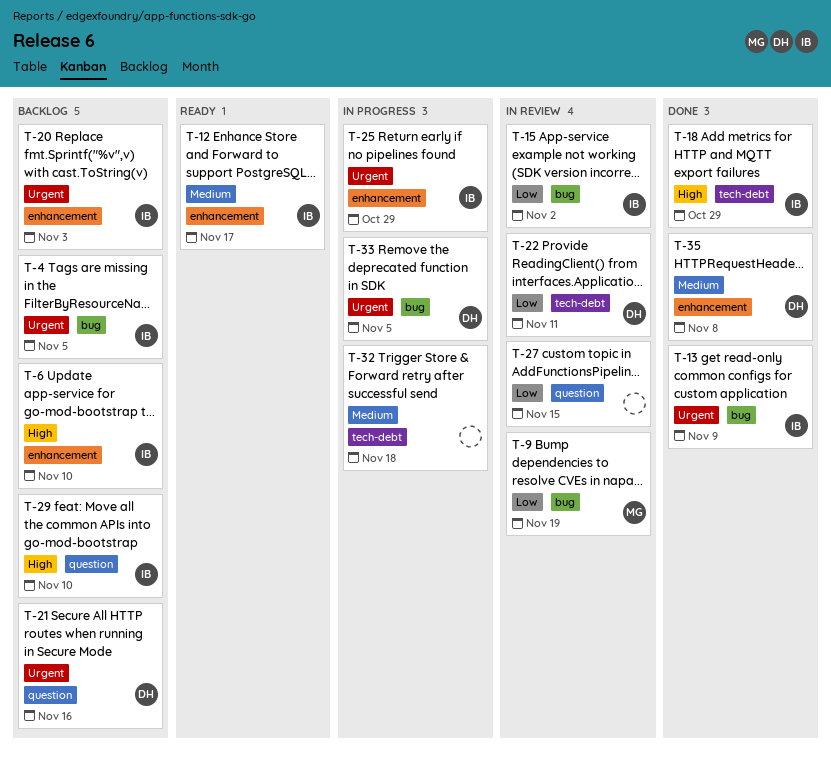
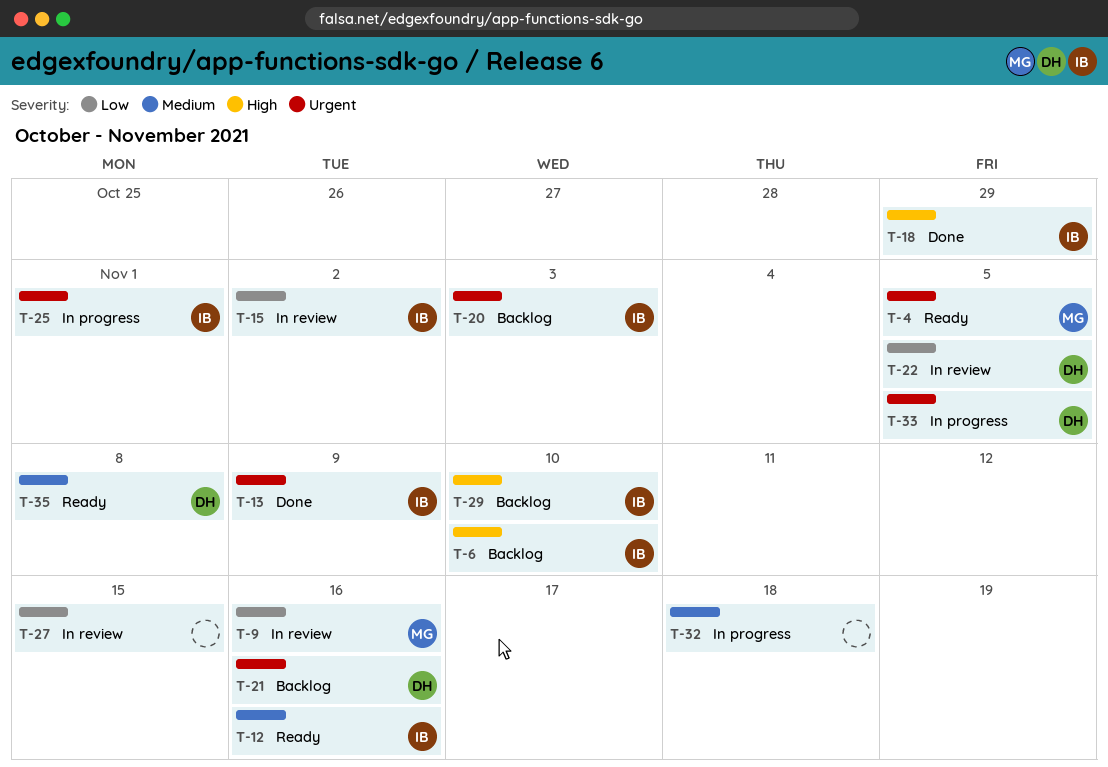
T-4, status: Backlog -> Ready
T-4, owner: IB -> MG
T-9, due: Nov 19 -> Nov 16
T-12, due: Nov 17 -> Nov 16
T-22, due: Nov 11 -> Nov 5
T-25, due: Oct 29 -> Nov 1
T-35, status: Done -> Ready

